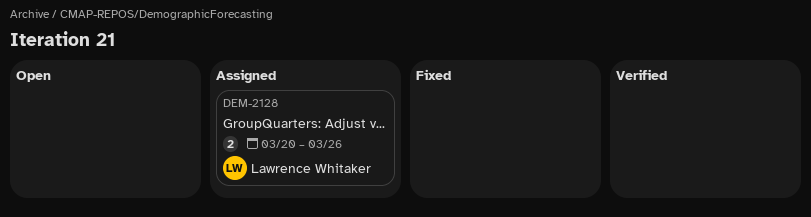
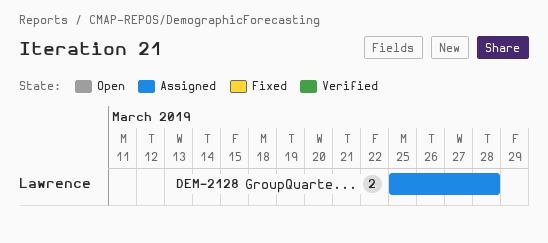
DEM-2128, start: Mar 20 -> Mar 25
DEM-2128, due: Mar 26 -> Mar 28

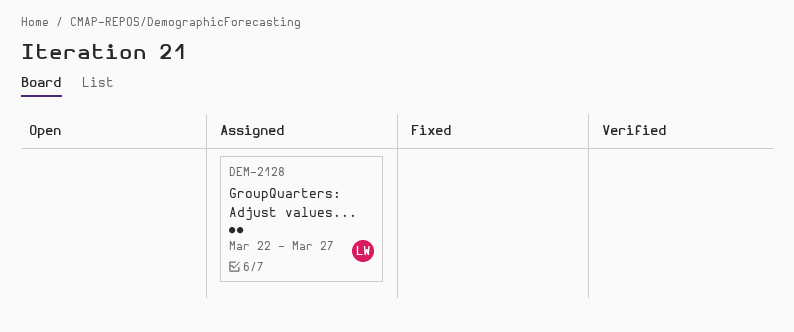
DEM-2128, start: Mar 25 -> Mar 22
DEM-2128, due: Mar 28 -> Mar 27

